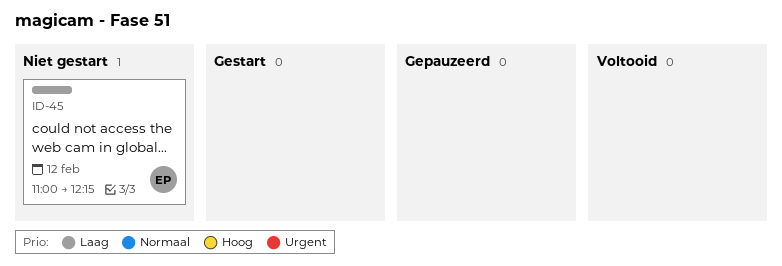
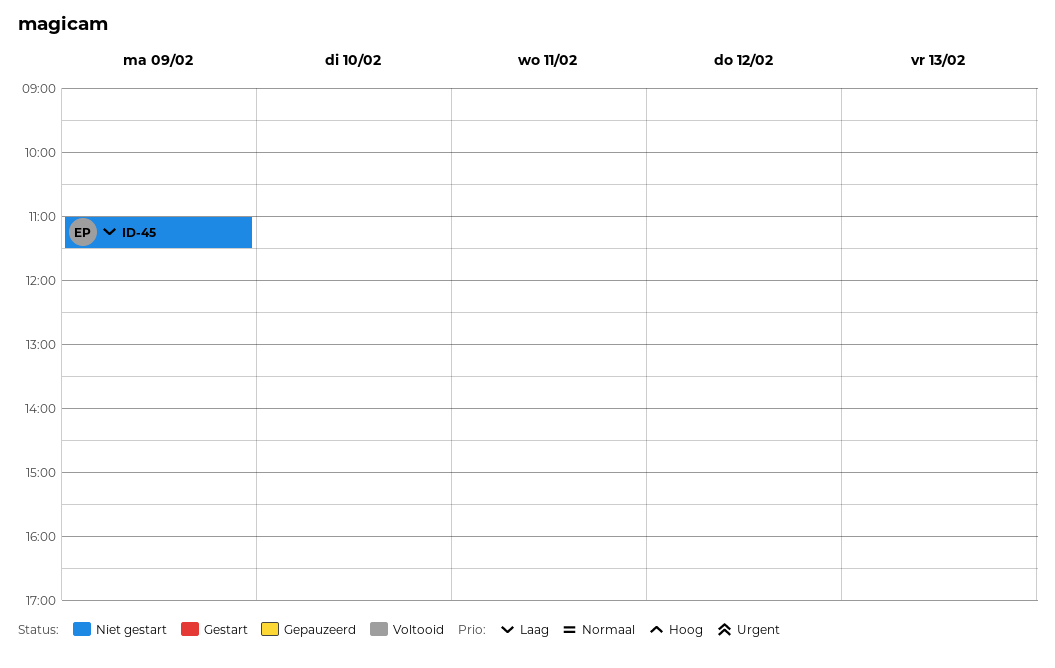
ID-45, day: Feb 12 -> Feb 9
ID-45, ends: 12:15 -> 11:30

